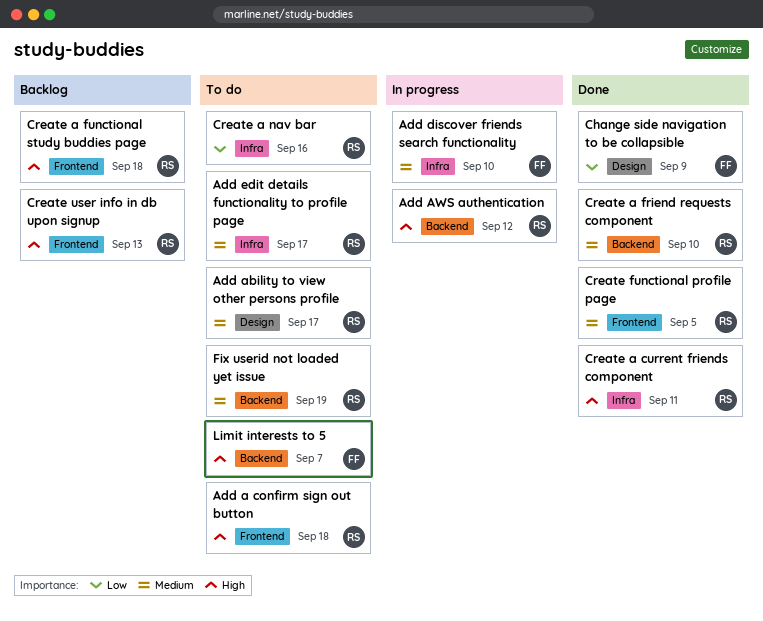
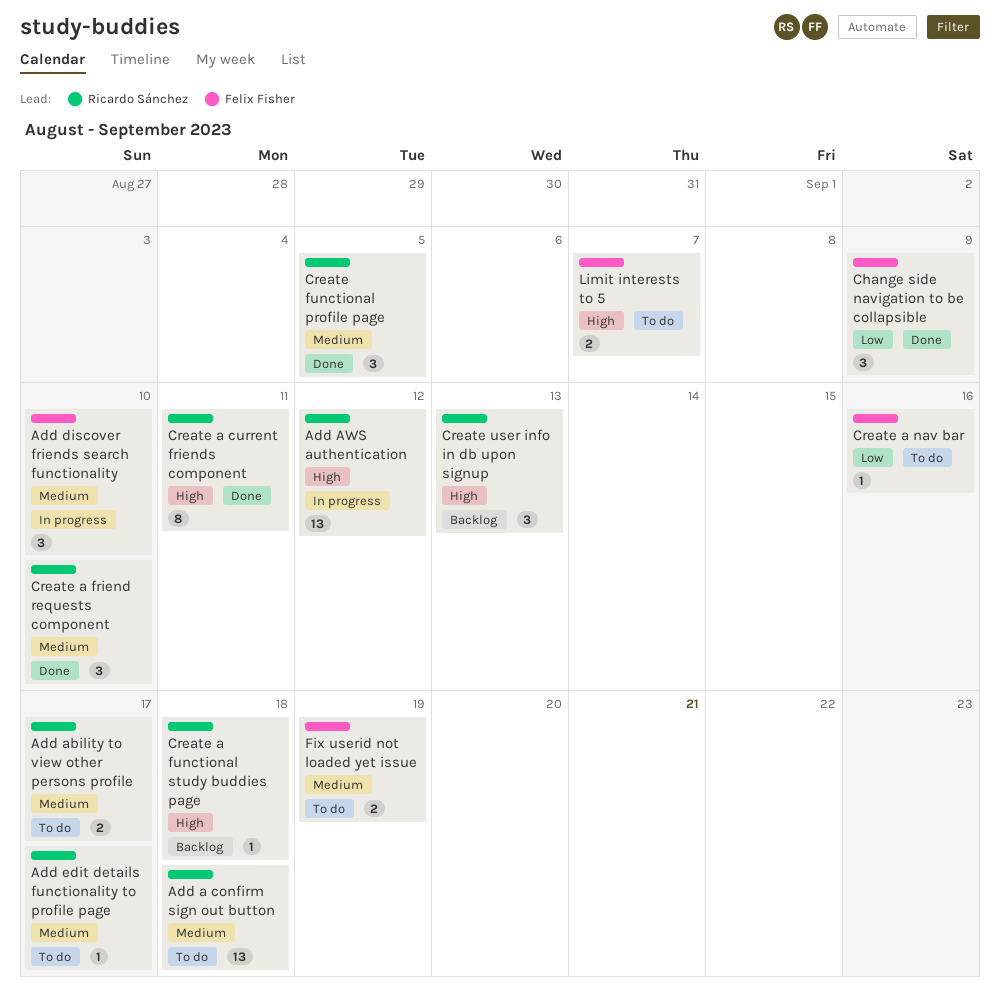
Add a confirm sign out button, priority: High -> Medium
Create a nav bar, owner: Ricardo Sánchez -> Felix Fisher
Fix userid not loaded yet issue, owner: Ricardo Sánchez -> Felix Fisher

